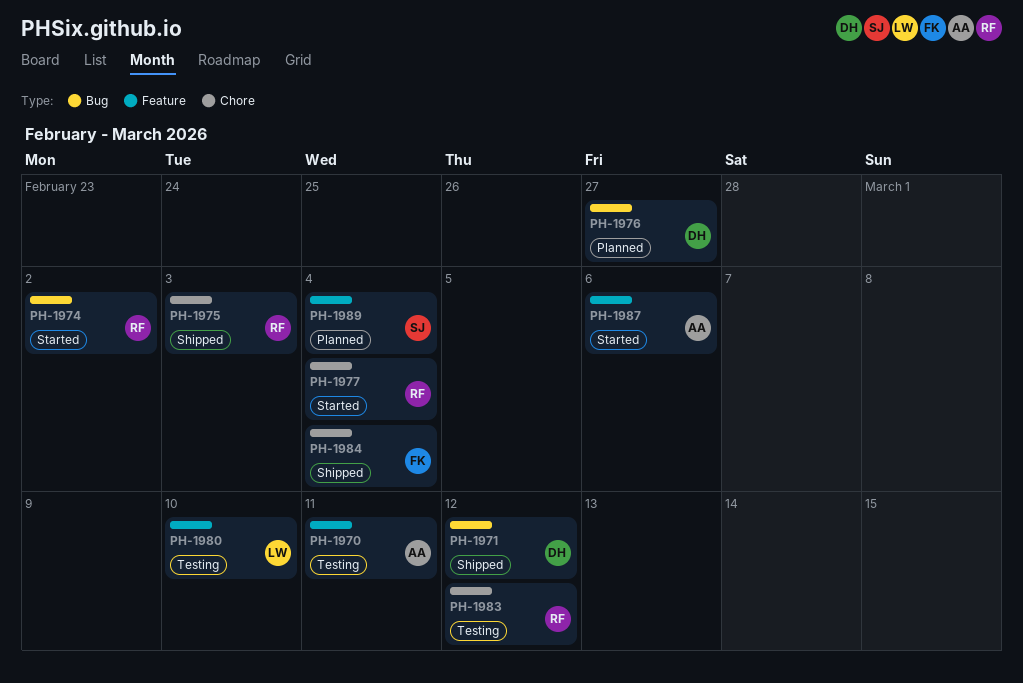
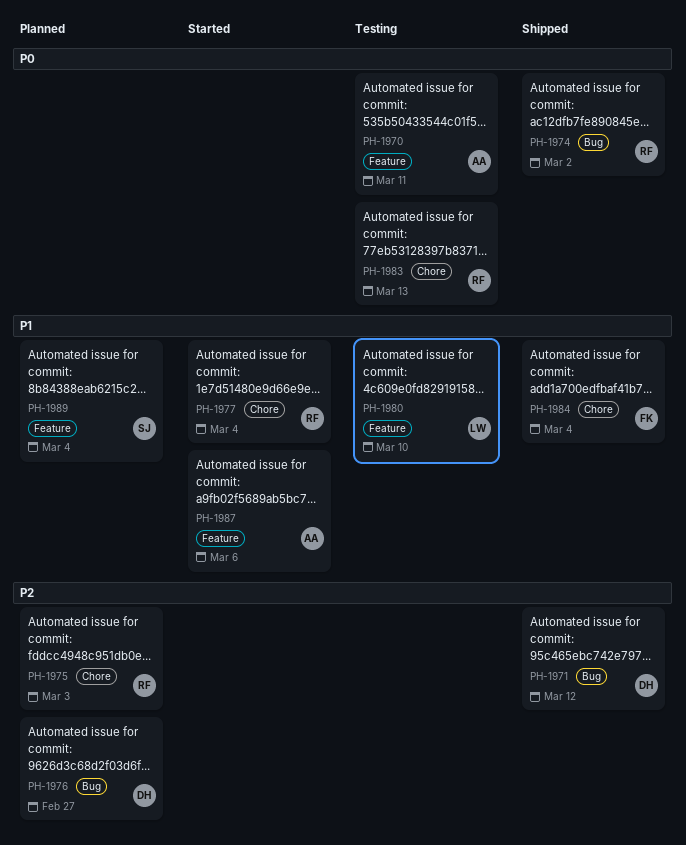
PH-1974, status: Started -> Shipped
PH-1975, status: Shipped -> Planned
PH-1983, due: Mar 12 -> Mar 13

